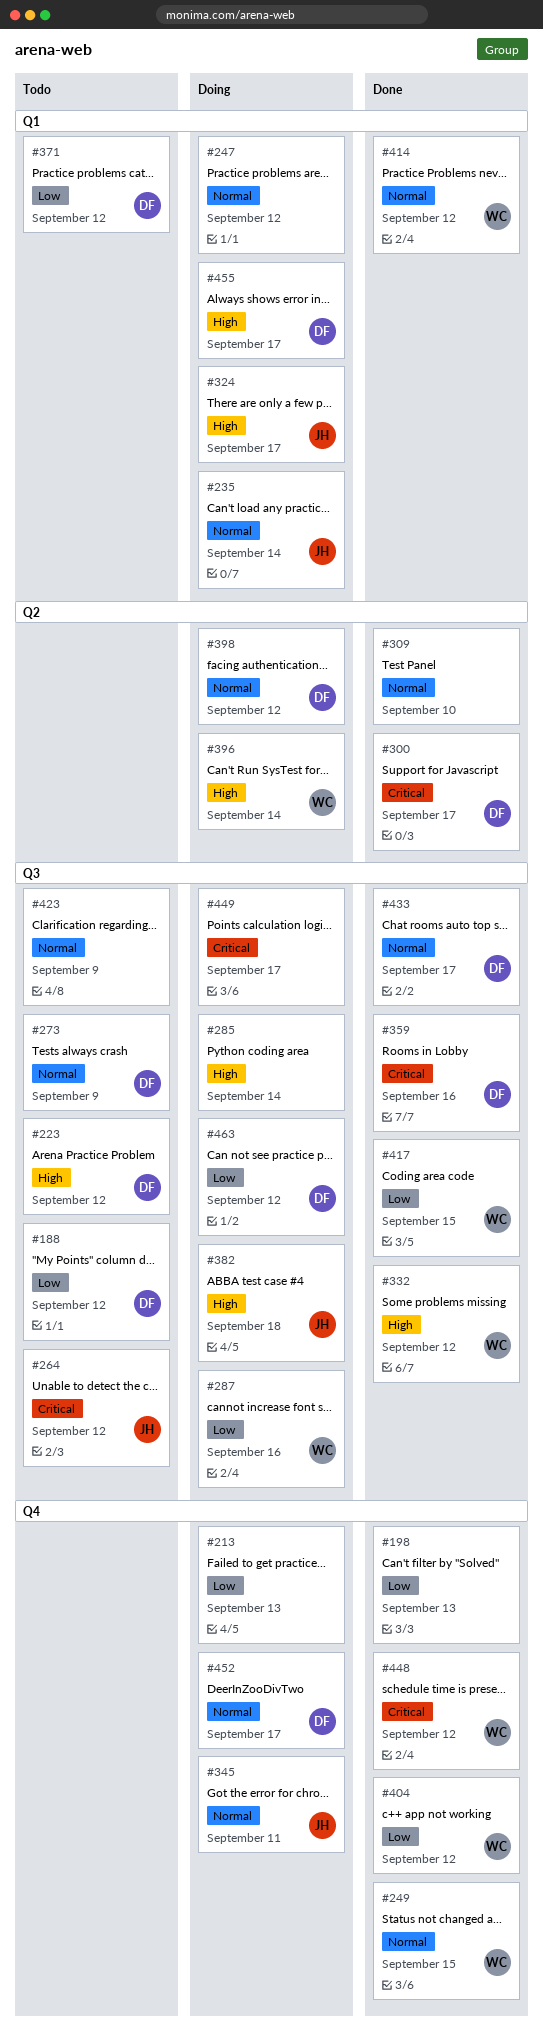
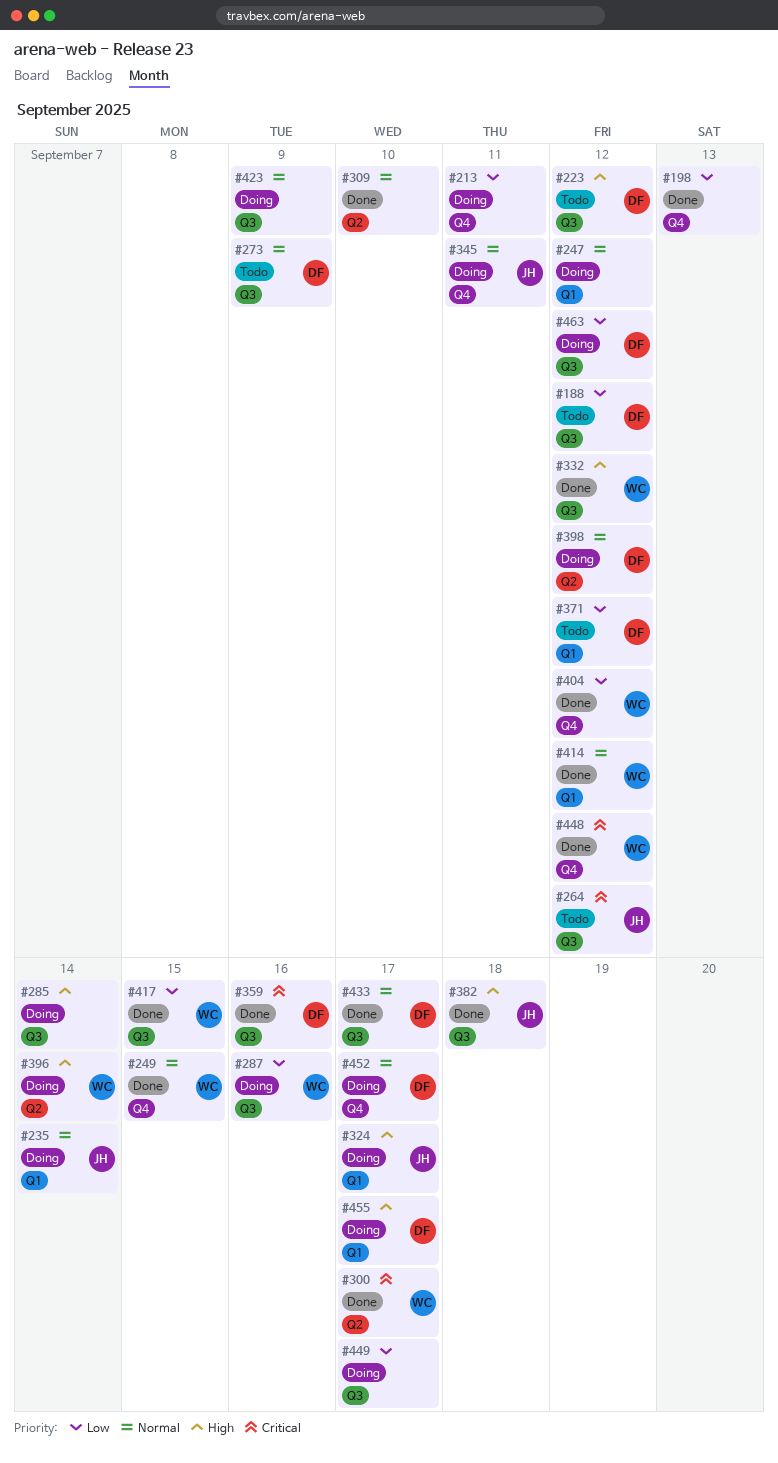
#213, due: Sep 13 -> Sep 11
#300, owner: DF -> WC
#382, status: Doing -> Done
#423, status: Todo -> Doing
#449, priority: Critical -> Low

